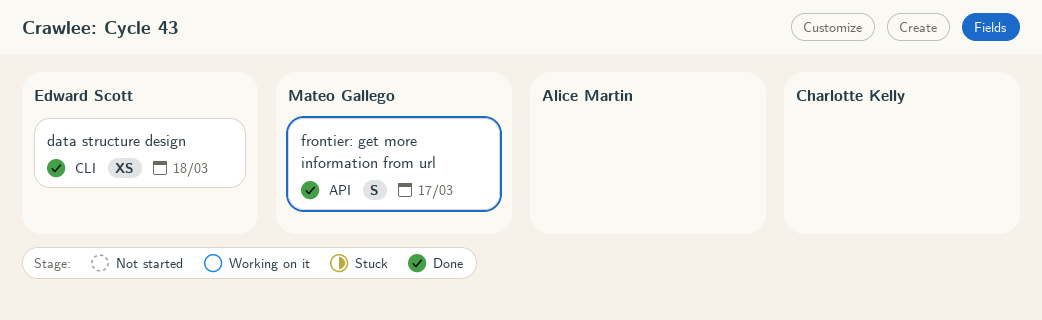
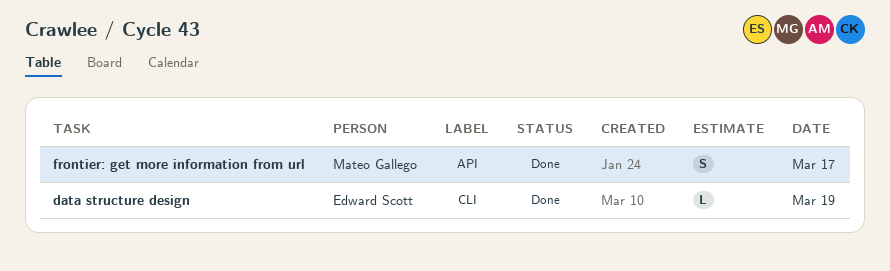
data structure design, estimate: XS -> L
data structure design, day: Mar 18 -> Mar 19

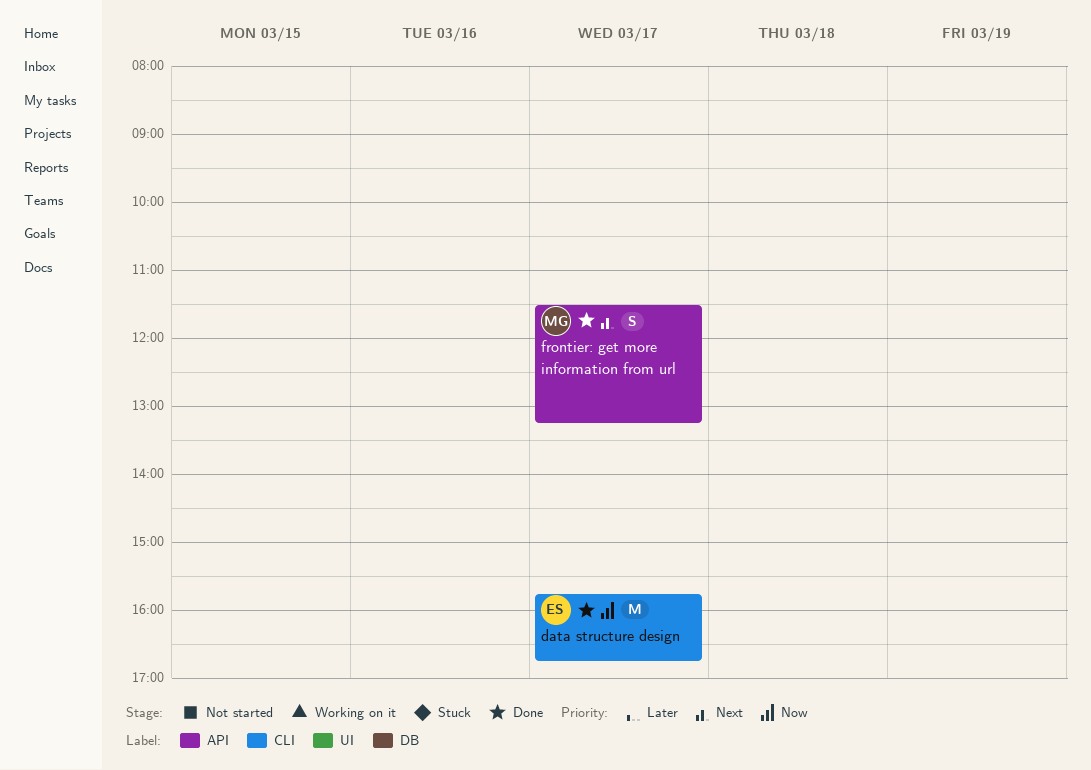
data structure design, estimate: L -> M
data structure design, day: Mar 19 -> Mar 17

